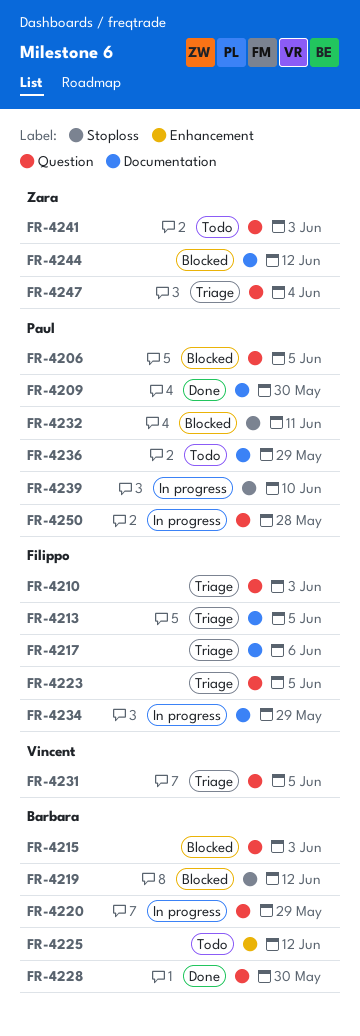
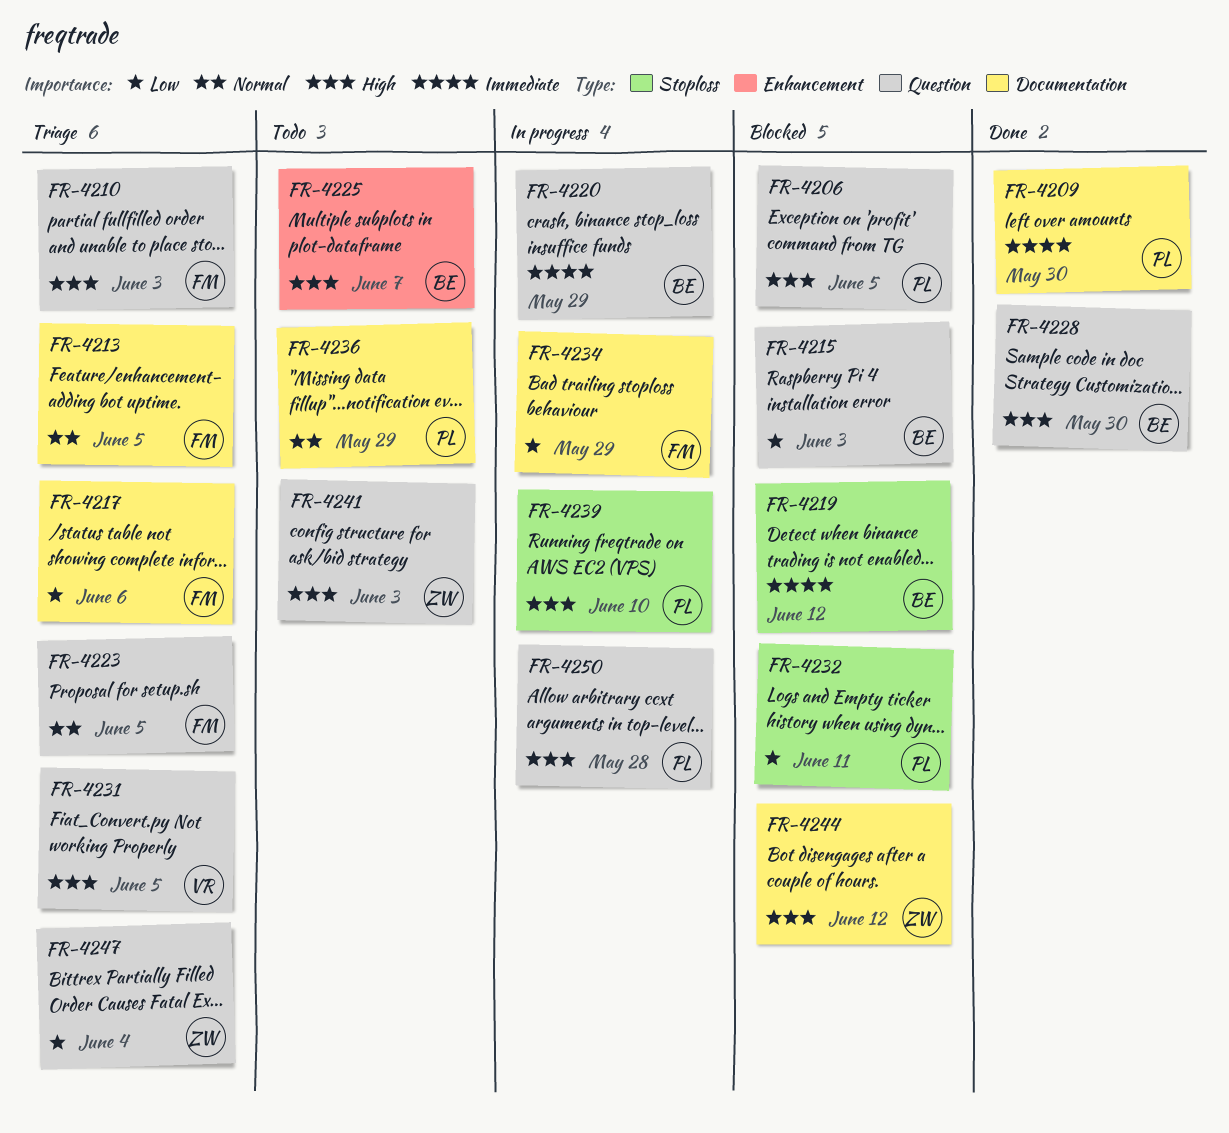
FR-4225, due: Jun 12 -> Jun 7

